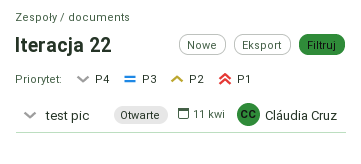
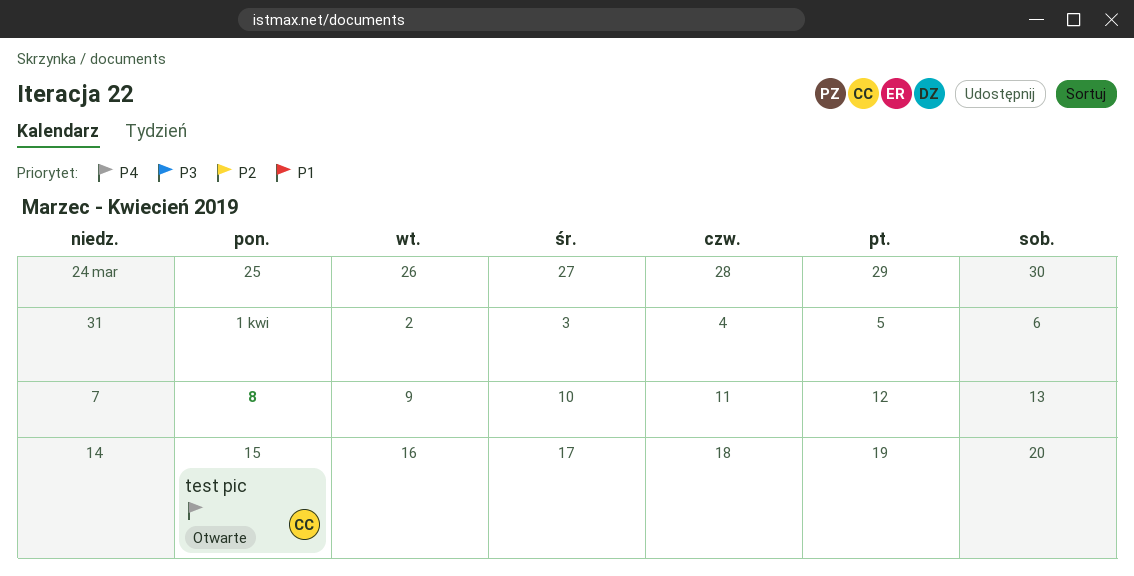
test pic, due: Apr 11 -> Apr 15

